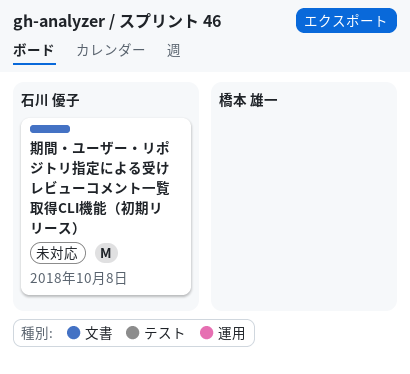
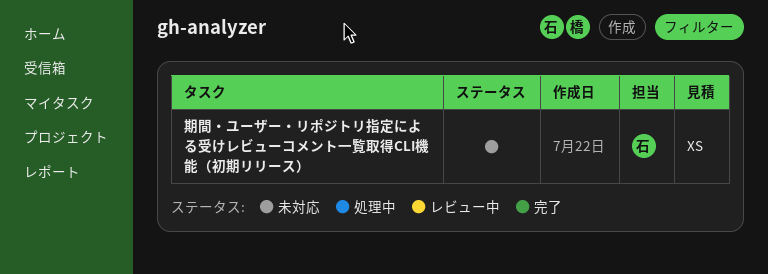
期間・ユーザー・リポジトリ指定による受けレビューコメント一覧取得CLI機能（初期リリース）, estimate: M -> XS

